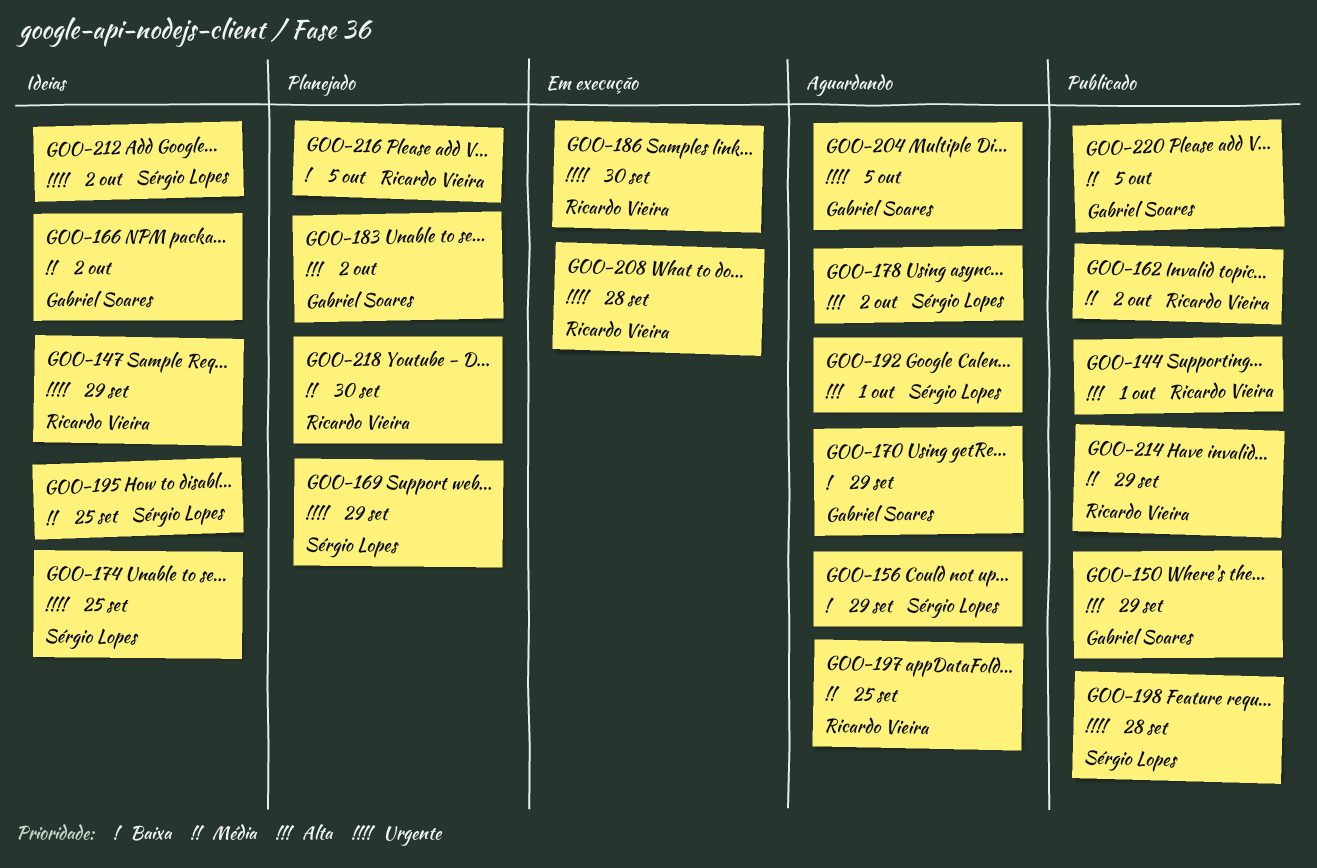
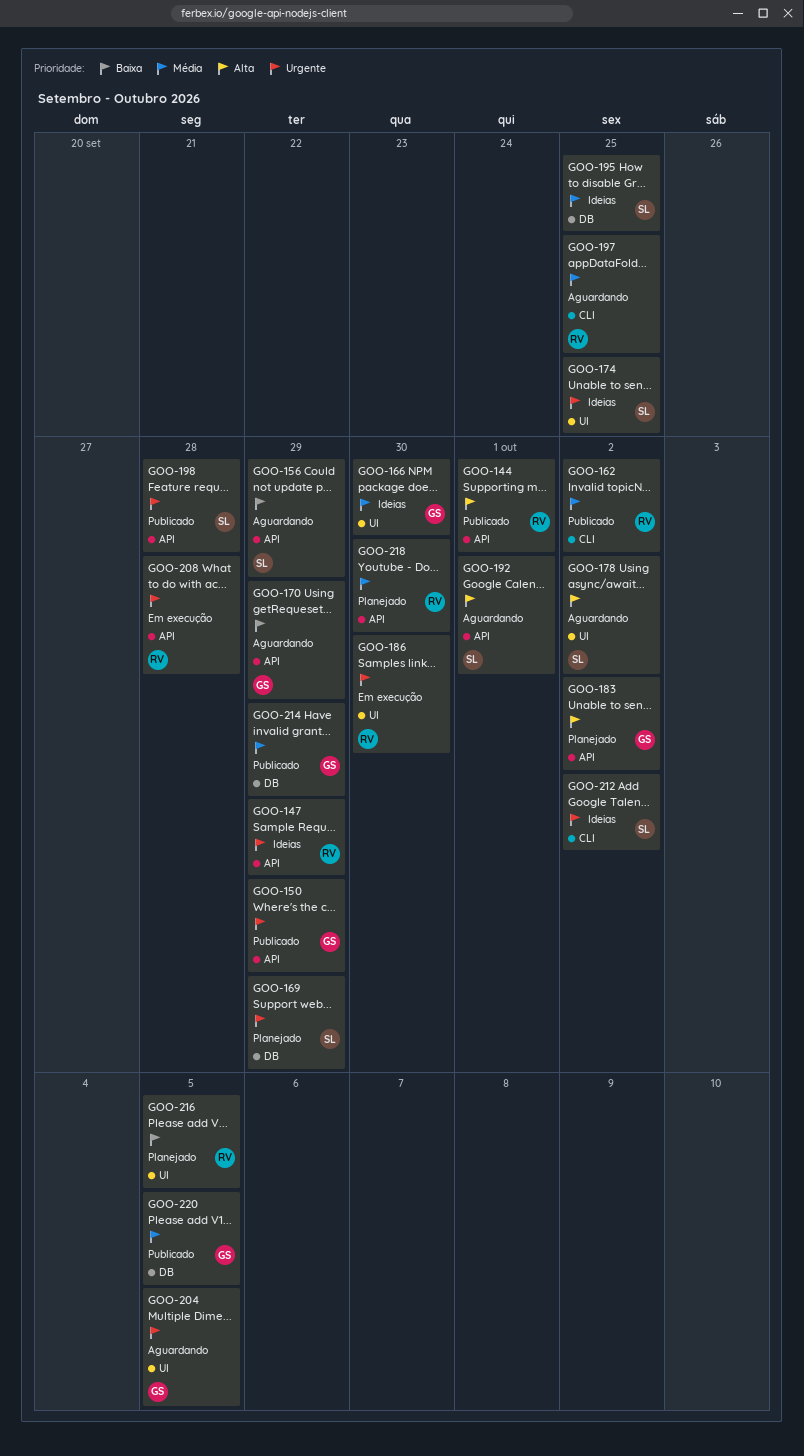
GOO-150, priority: Alta -> Urgente
GOO-166, due: Oct 2 -> Sep 30
GOO-214, owner: Ricardo Vieira -> Gabriel Soares

